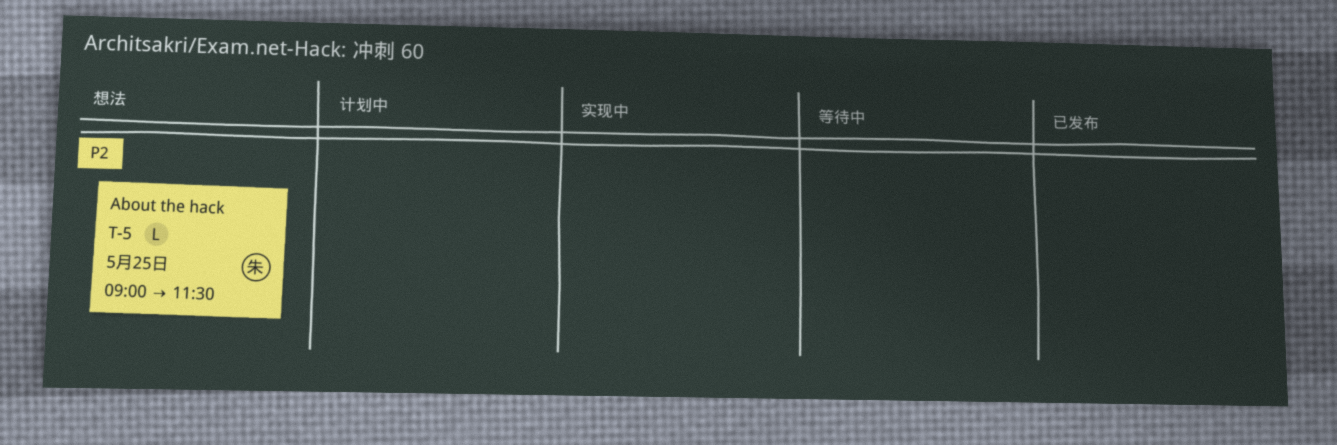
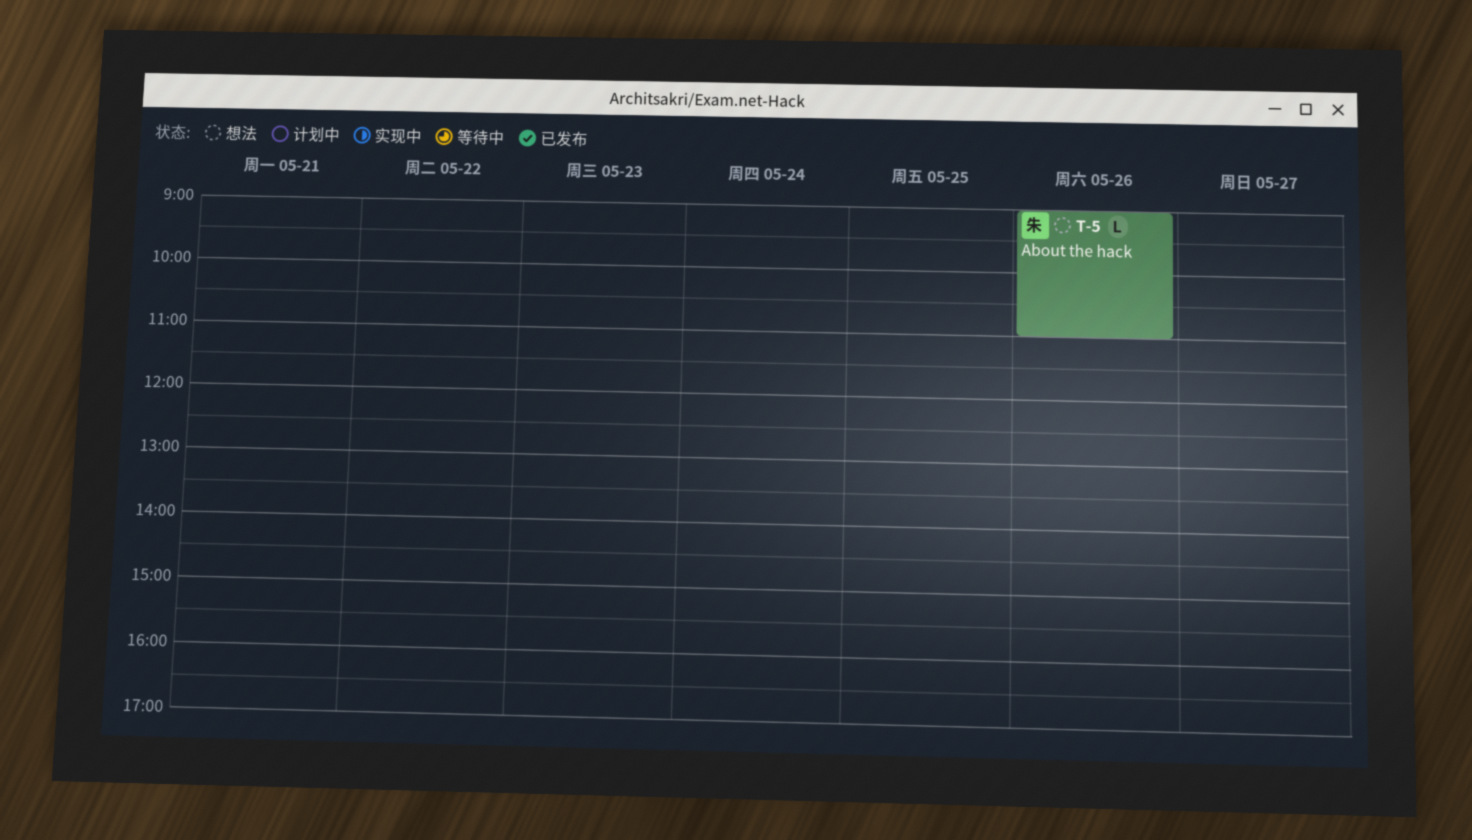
T-5, day: May 25 -> May 26
T-5, ends: 11:30 -> 11:00

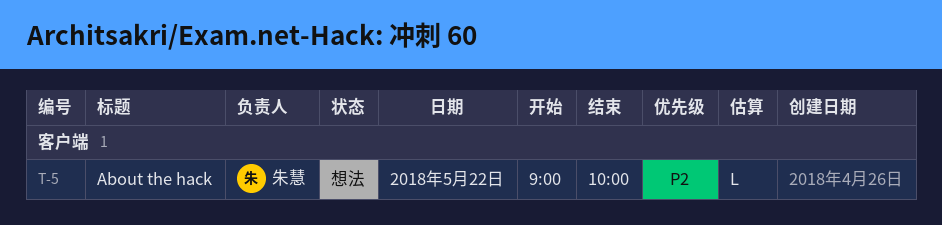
T-5, day: May 26 -> May 22
T-5, ends: 11:00 -> 10:00

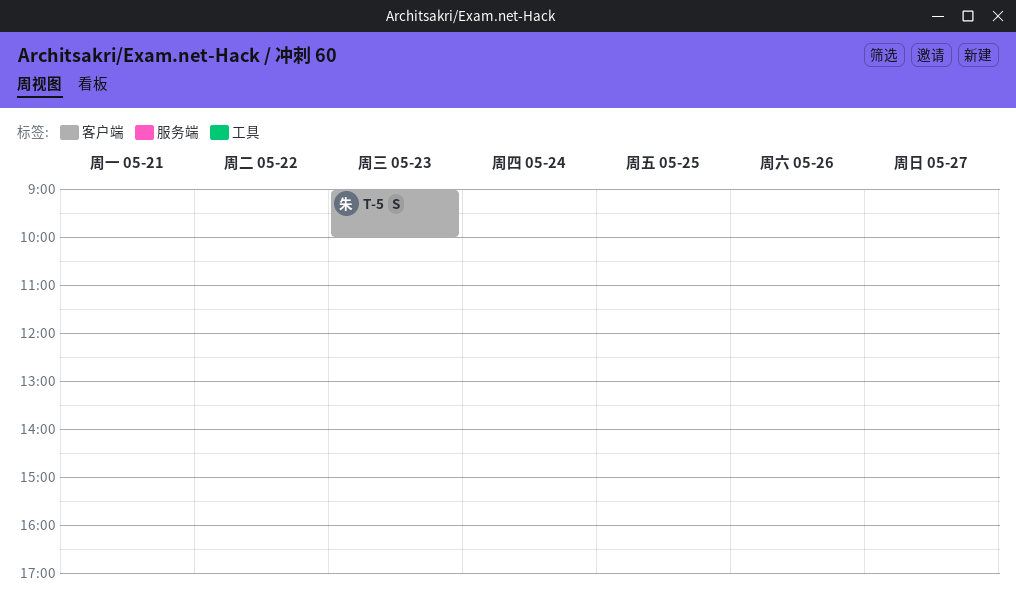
T-5, estimate: L -> S
T-5, day: May 22 -> May 23

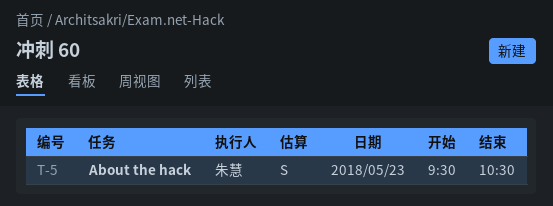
T-5, begins: 09:00 -> 09:30
T-5, ends: 10:00 -> 10:30

